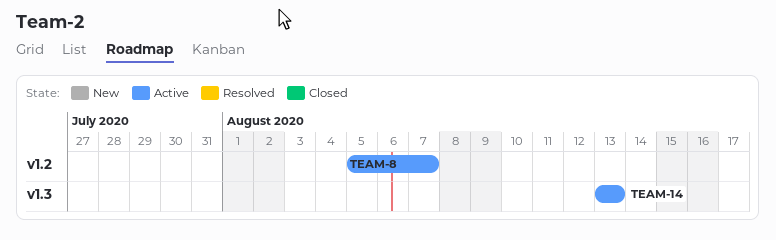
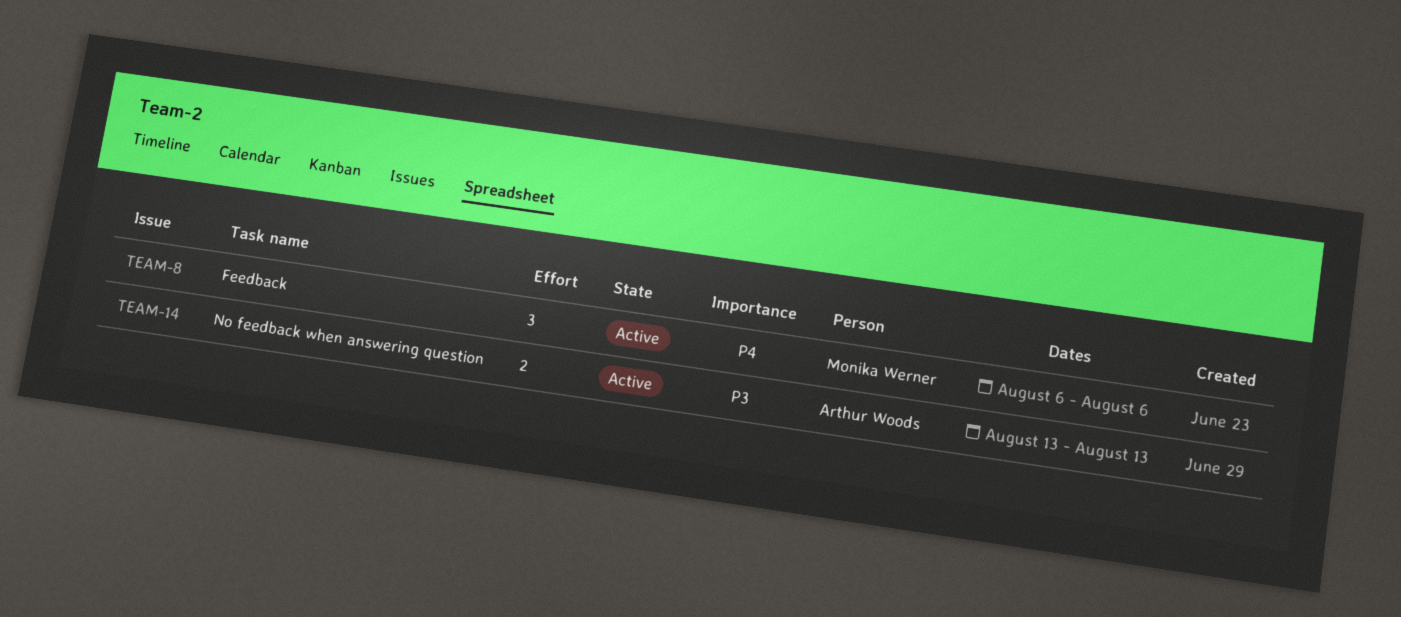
TEAM-8, start: Aug 5 -> Aug 6
TEAM-8, due: Aug 7 -> Aug 6

